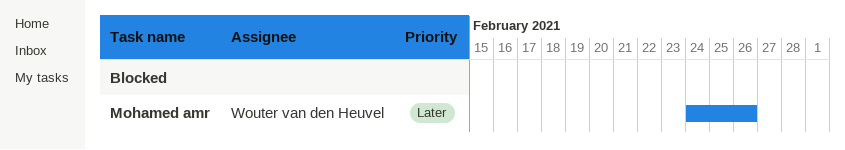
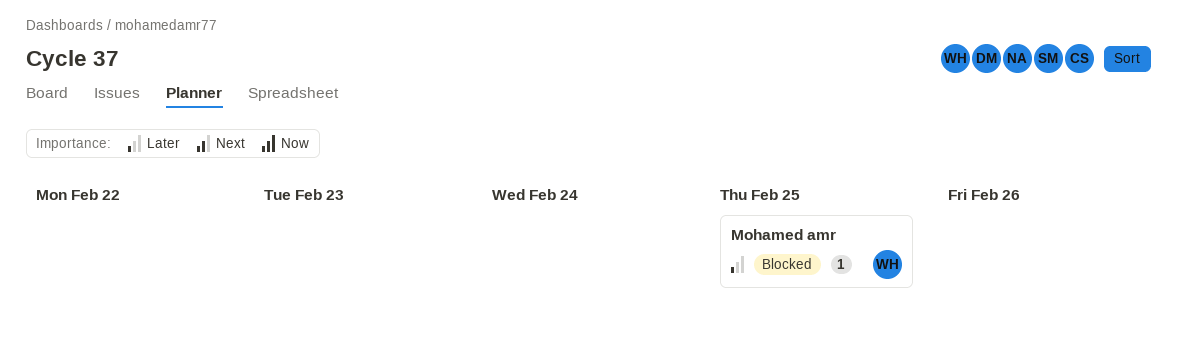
Mohamed amr, due: Feb 26 -> Feb 25

